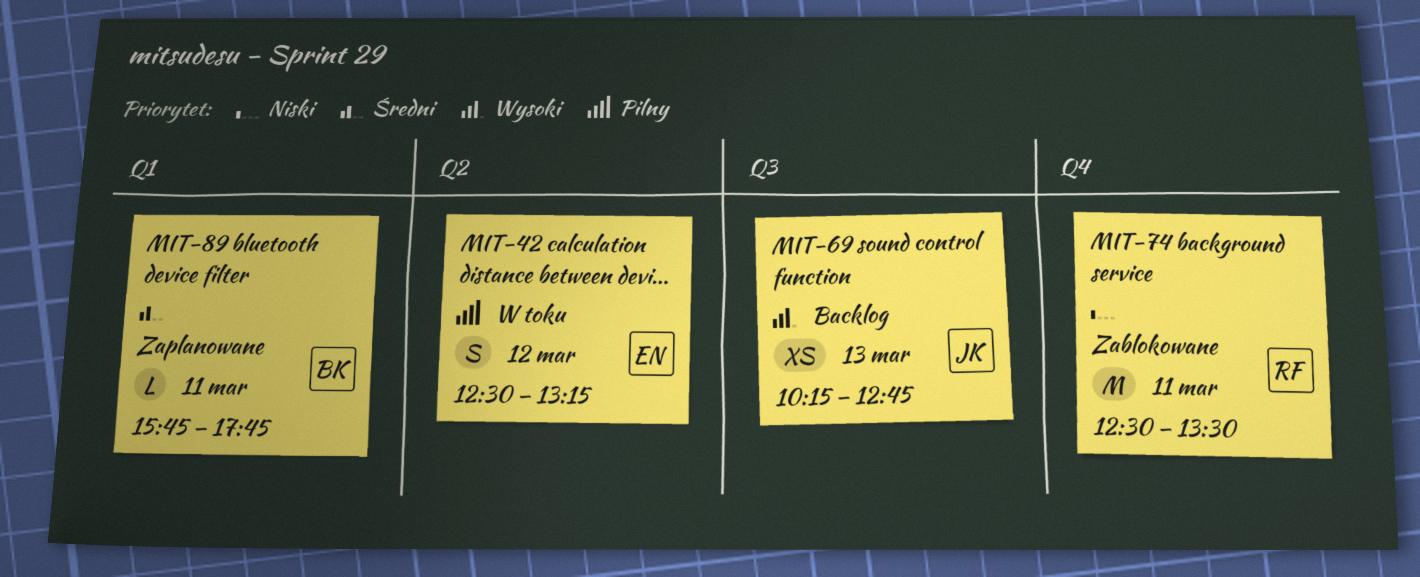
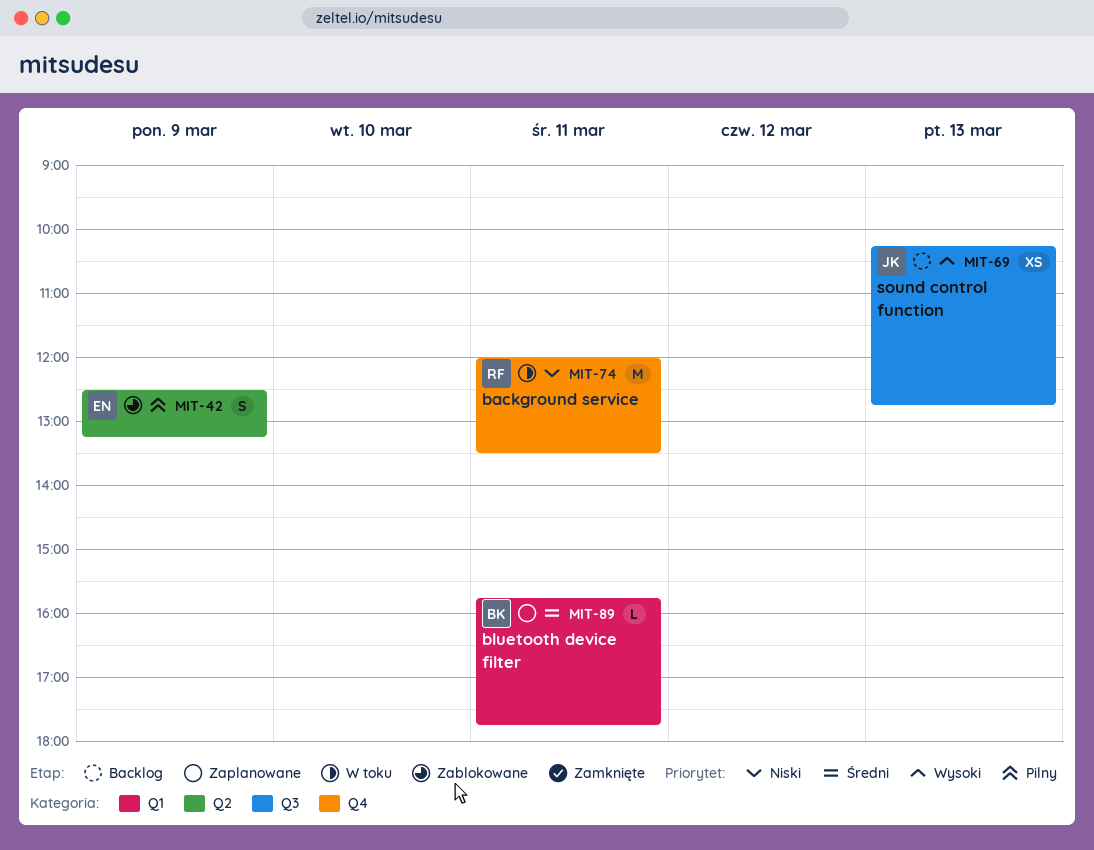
MIT-42, status: W toku -> Zablokowane
MIT-42, day: Mar 12 -> Mar 9
MIT-74, status: Zablokowane -> W toku
MIT-74, begins: 12:30 -> 12:00

